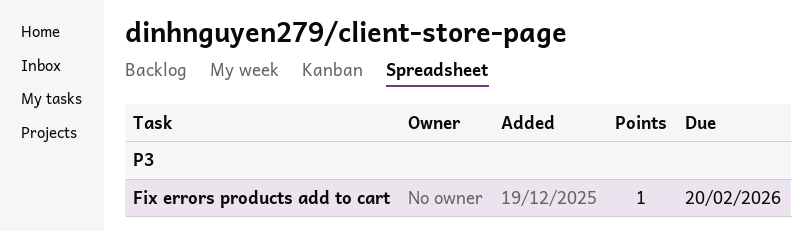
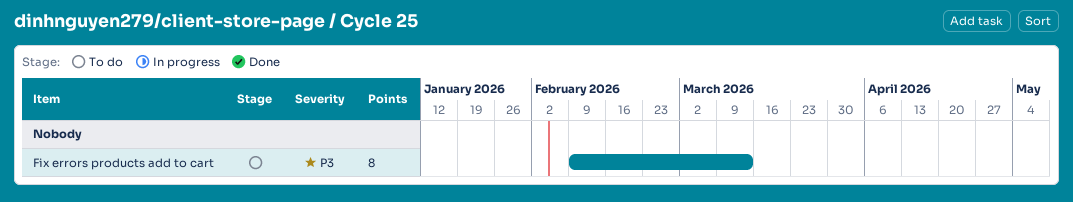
Fix errors products add to cart, estimate: 1 -> 8
Fix errors products add to cart, due: Feb 20 -> Mar 13

